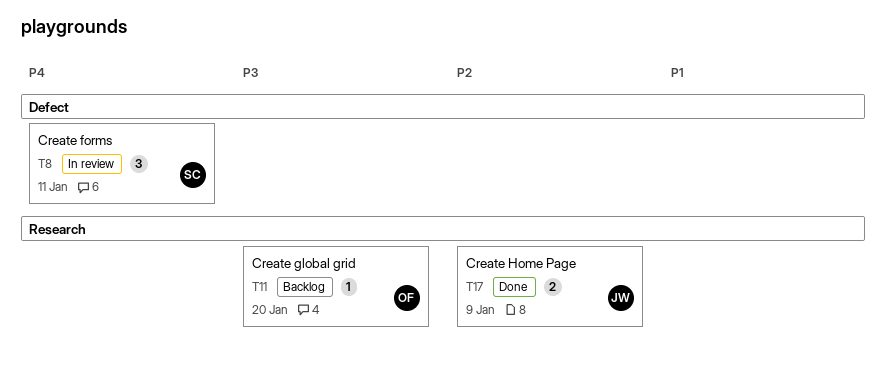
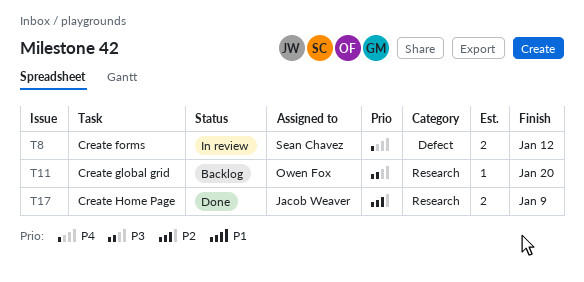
T8, estimate: 3 -> 2
T8, due: Jan 11 -> Jan 12

